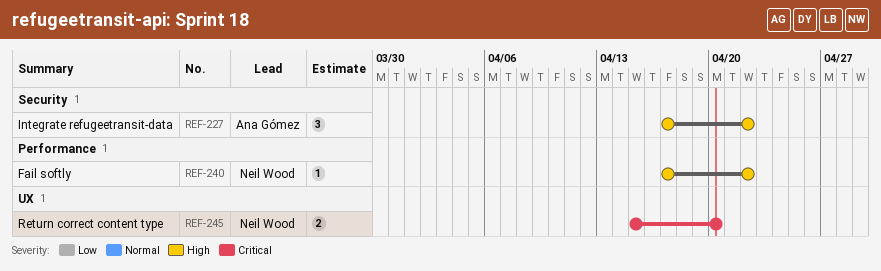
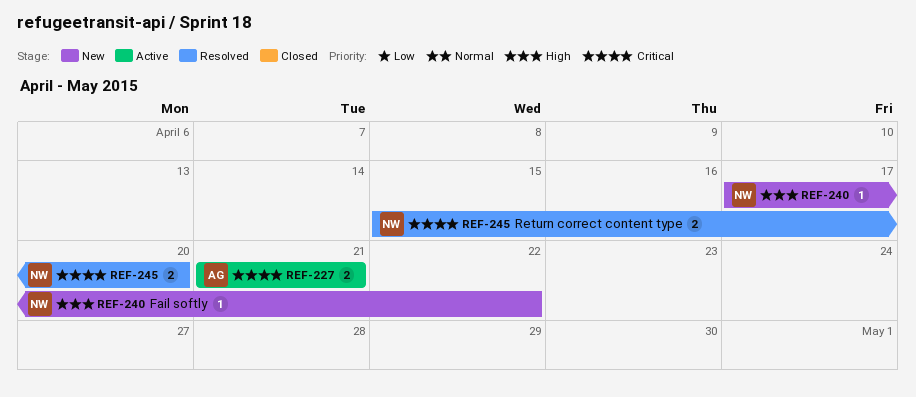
REF-227, priority: High -> Critical
REF-227, estimate: 3 -> 2
REF-227, start: Apr 17 -> Apr 21
REF-227, due: Apr 22 -> Apr 21

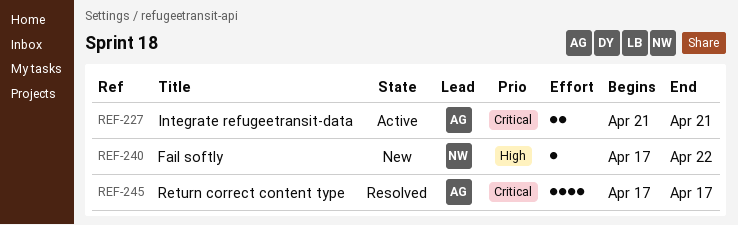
REF-245, owner: NW -> AG
REF-245, estimate: 2 -> 4
REF-245, start: Apr 15 -> Apr 17
REF-245, due: Apr 20 -> Apr 17

